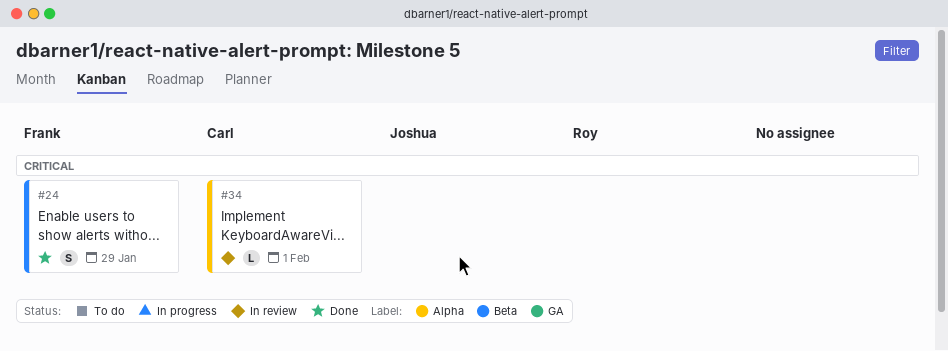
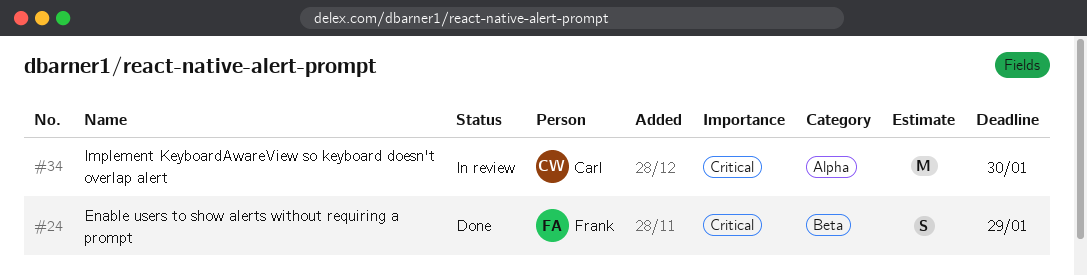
#34, estimate: L -> M
#34, due: Feb 1 -> Jan 30

